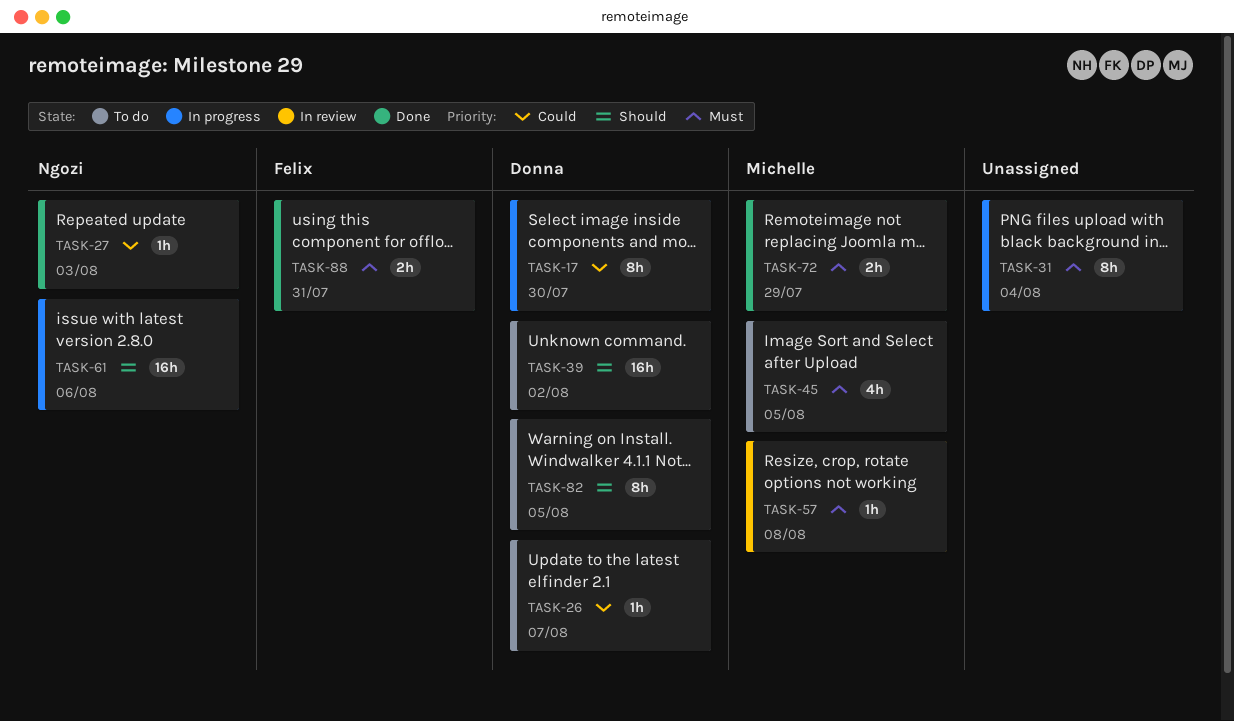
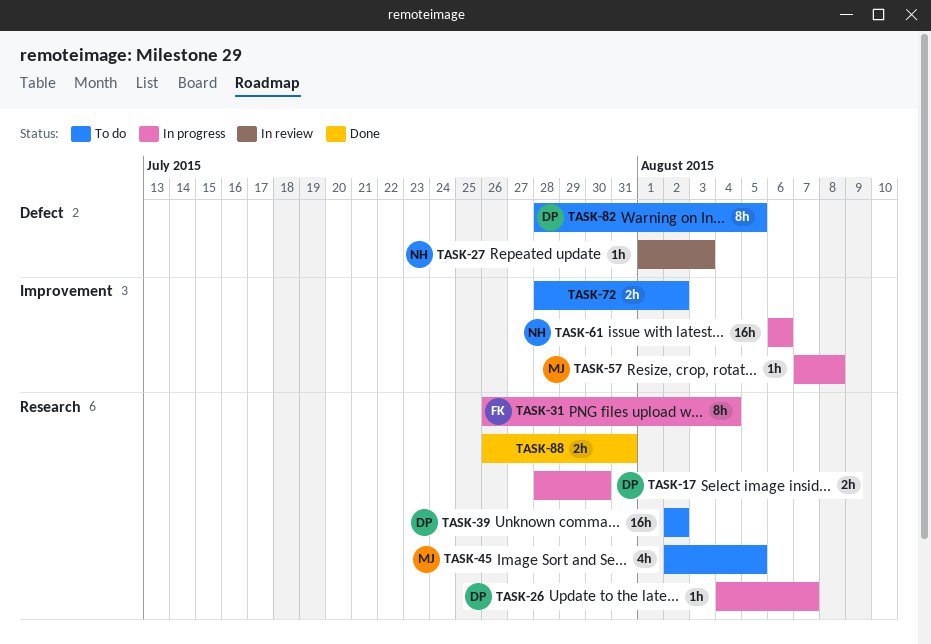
TASK-17, estimate: 8h -> 2h
TASK-26, status: To do -> In progress
TASK-27, status: Done -> In review
TASK-31, owner: none -> Felix
TASK-57, status: In review -> In progress
TASK-72, status: Done -> To do
TASK-72, owner: Michelle -> none
TASK-72, due: Jul 29 -> Aug 2
TASK-88, owner: Felix -> none

